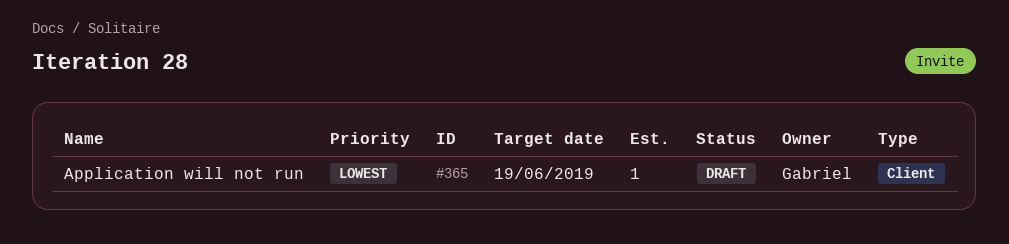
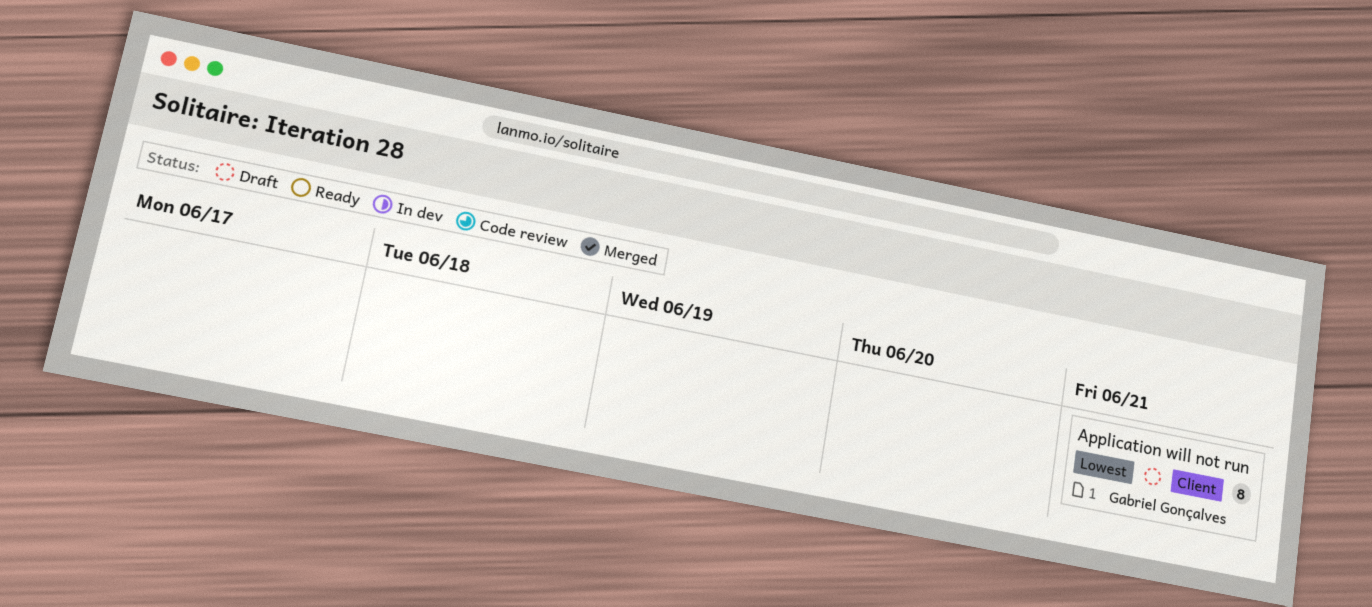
Application will not run, estimate: 1 -> 8
Application will not run, due: Jun 19 -> Jun 21

